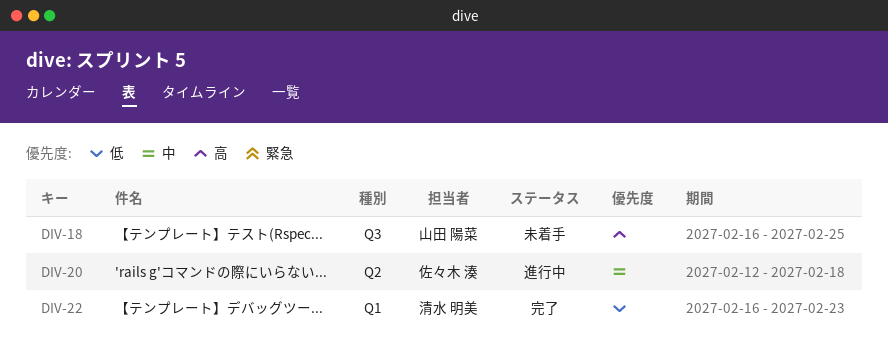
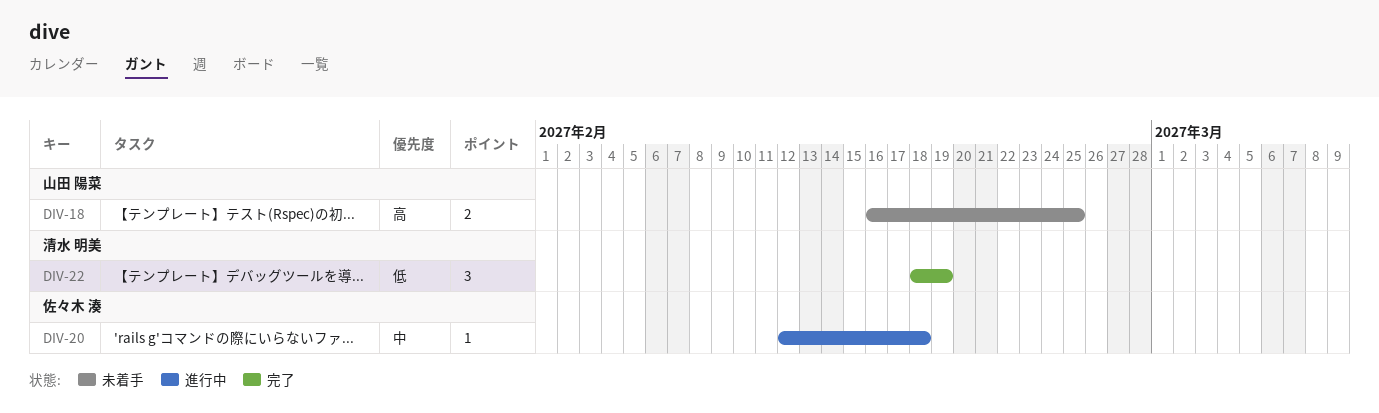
DIV-22, start: Feb 16 -> Feb 18
DIV-22, due: Feb 23 -> Feb 19

